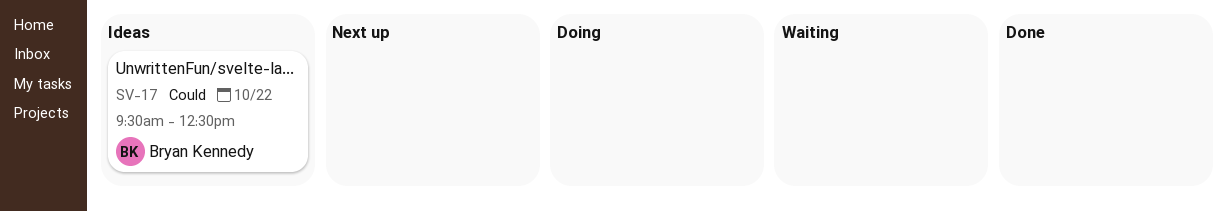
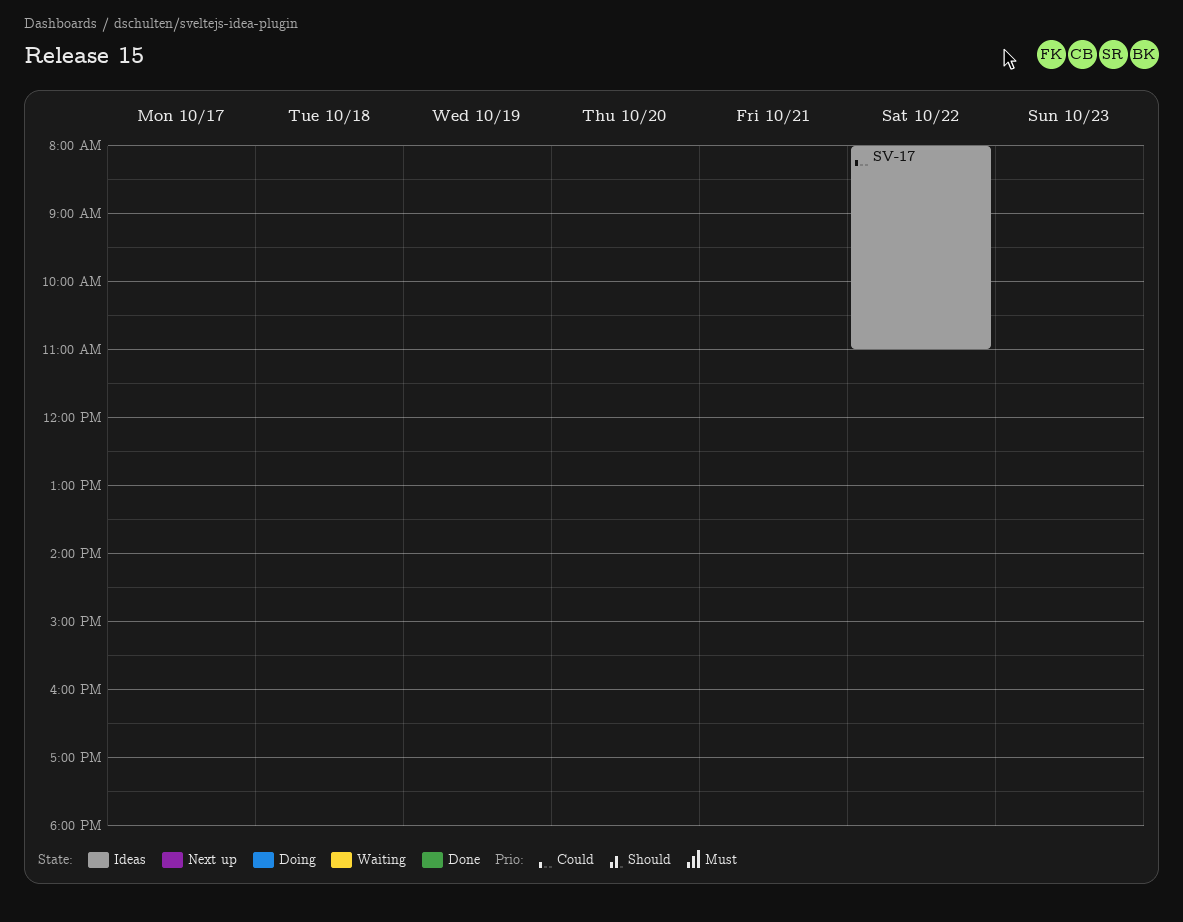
SV-17, begins: 09:30 -> 08:00
SV-17, ends: 12:30 -> 11:00

